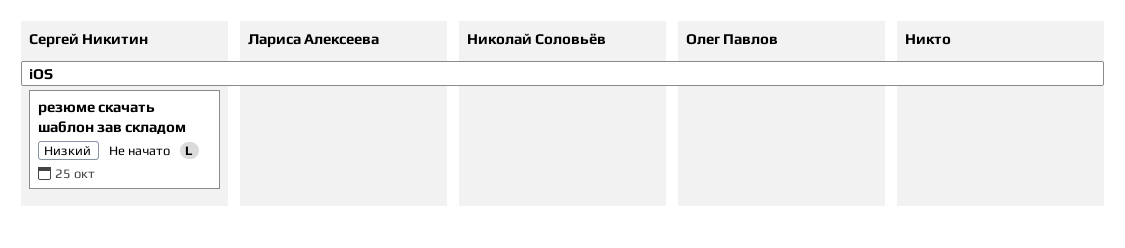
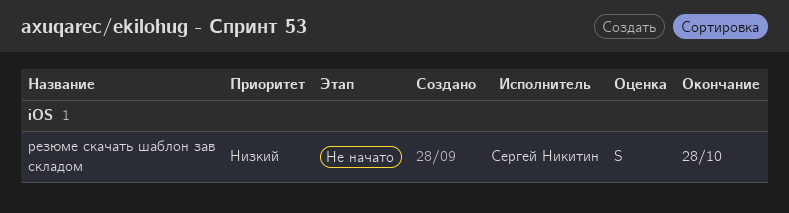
резюме скачать шаблон зав складом, estimate: L -> S
резюме скачать шаблон зав складом, due: Oct 25 -> Oct 28

